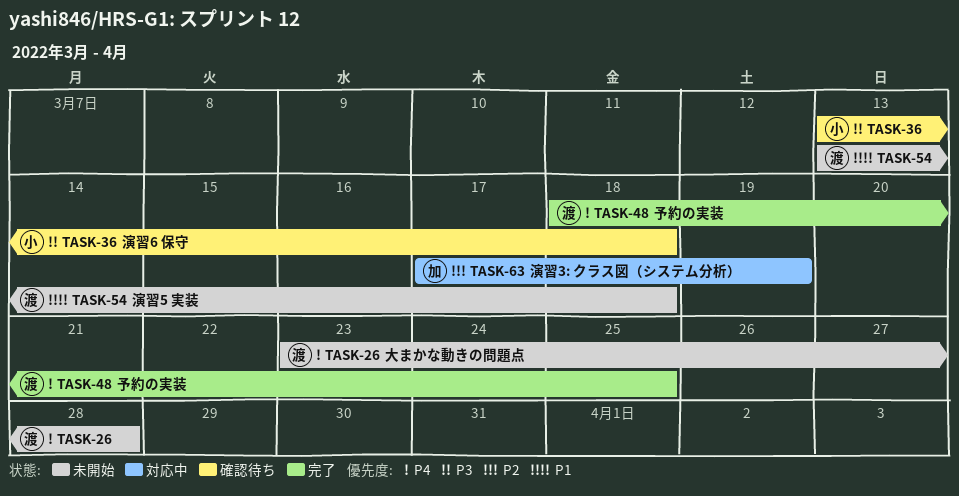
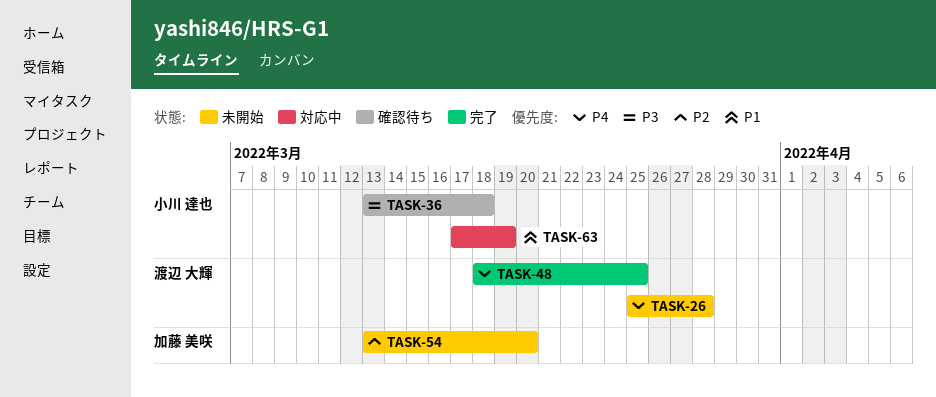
TASK-26, start: Mar 23 -> Mar 25
TASK-54, owner: 渡辺 大輝 -> 加藤 美咲
TASK-54, priority: P1 -> P2
TASK-54, due: Mar 18 -> Mar 20
TASK-63, owner: 加藤 美咲 -> 小川 達也
TASK-63, priority: P2 -> P1

